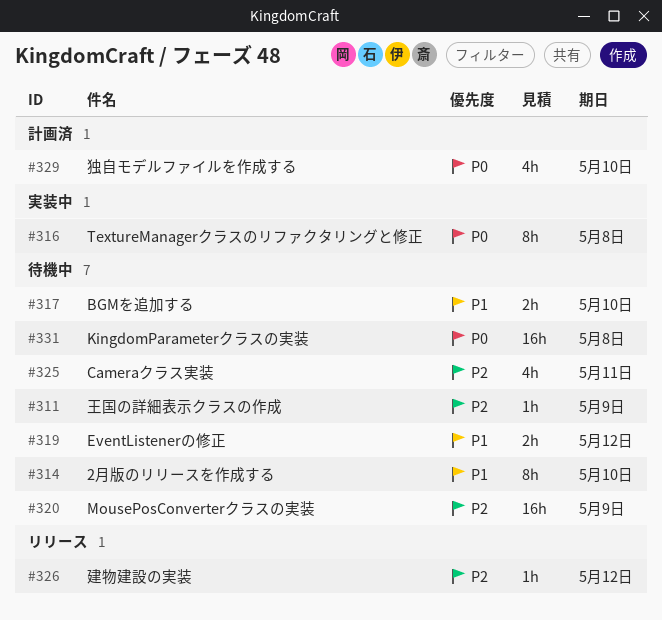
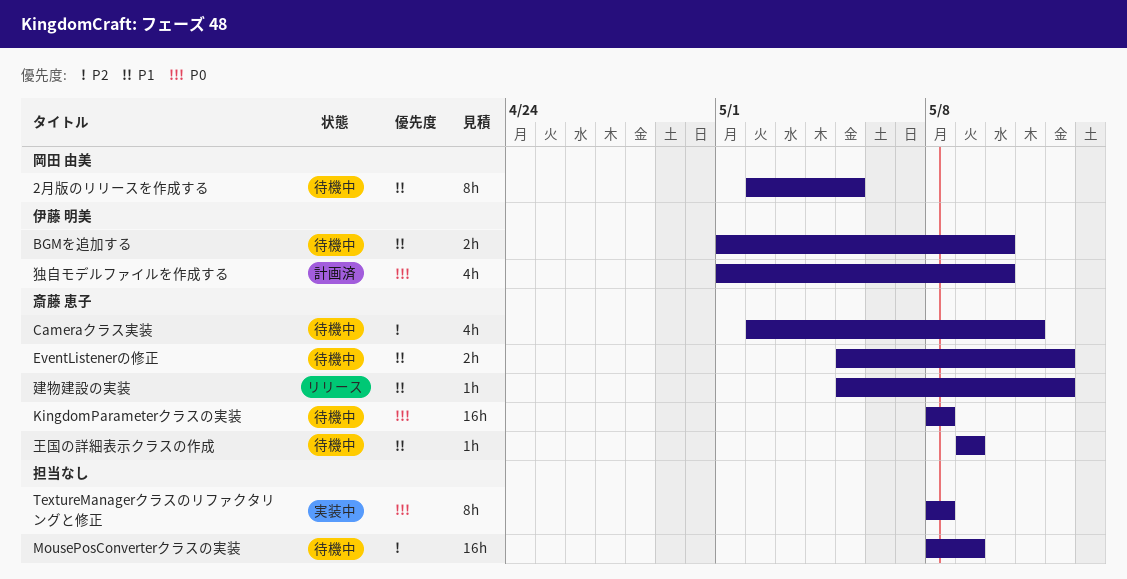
2月版のリリースを作成する, due: May 10 -> May 5
建物建設の実装, priority: P2 -> P1
王国の詳細表示クラスの作成, priority: P2 -> P1

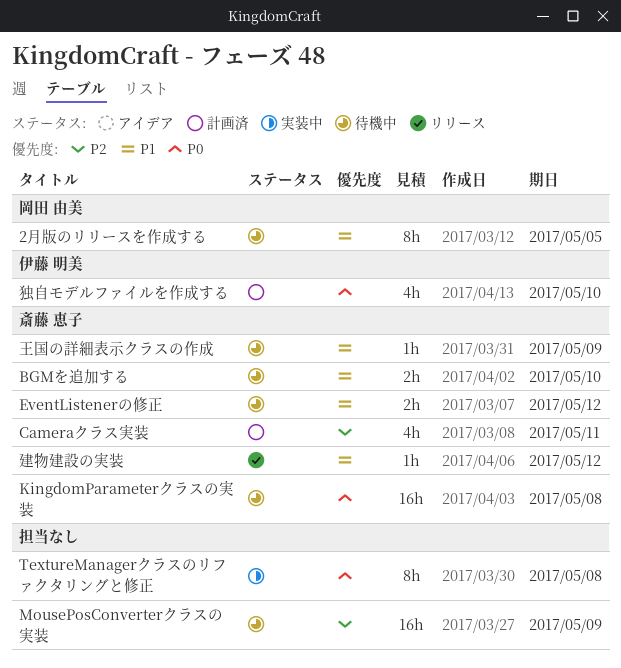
BGMを追加する, owner: 伊藤 明美 -> 斎藤 恵子
Cameraクラス実装, status: 待機中 -> 計画済

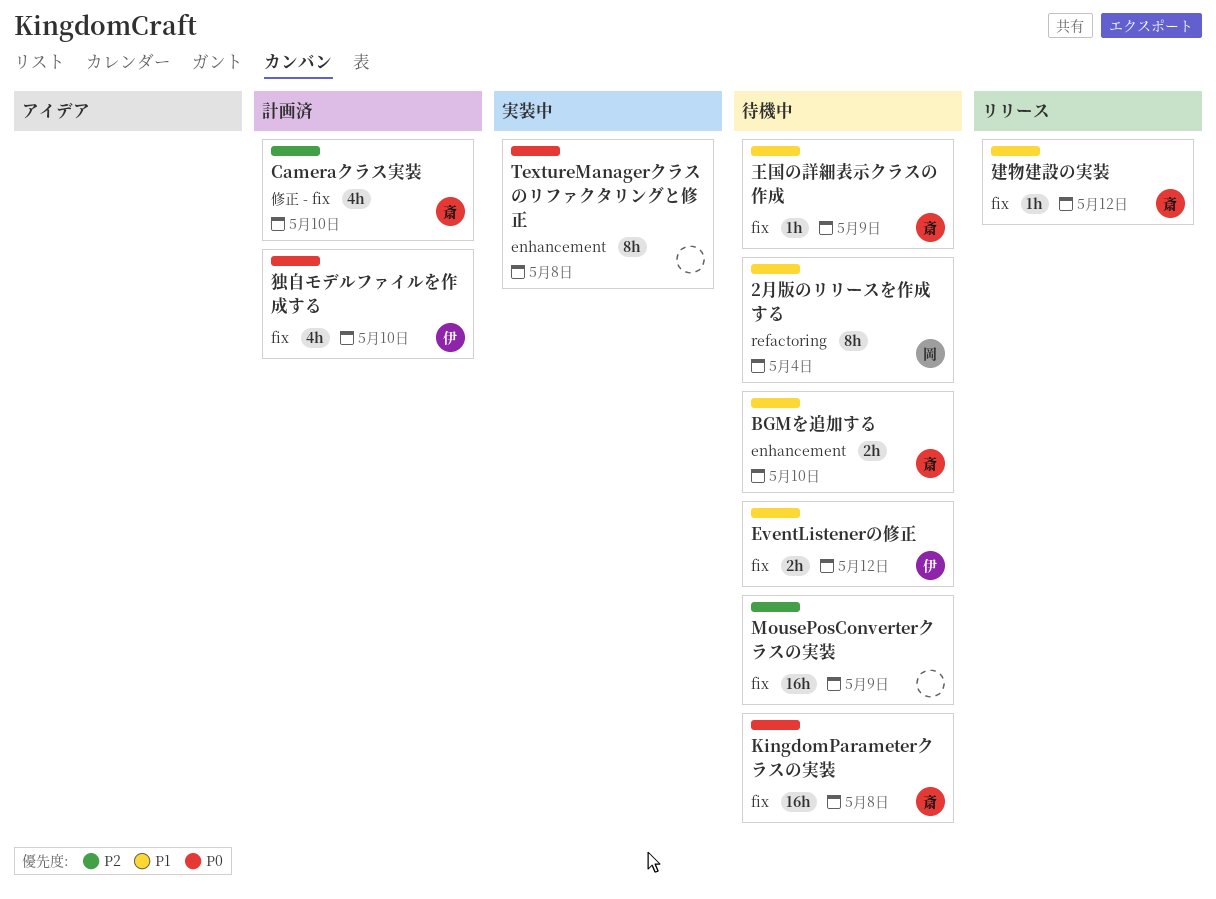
2月版のリリースを作成する, due: May 5 -> May 4
Cameraクラス実装, due: May 11 -> May 10
EventListenerの修正, owner: 斎藤 恵子 -> 伊藤 明美

